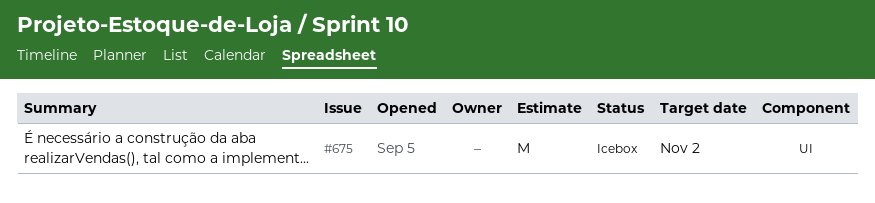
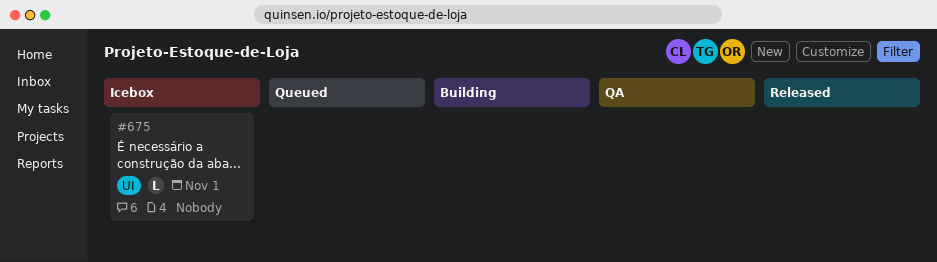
#675, estimate: M -> L
#675, due: Nov 2 -> Nov 1

